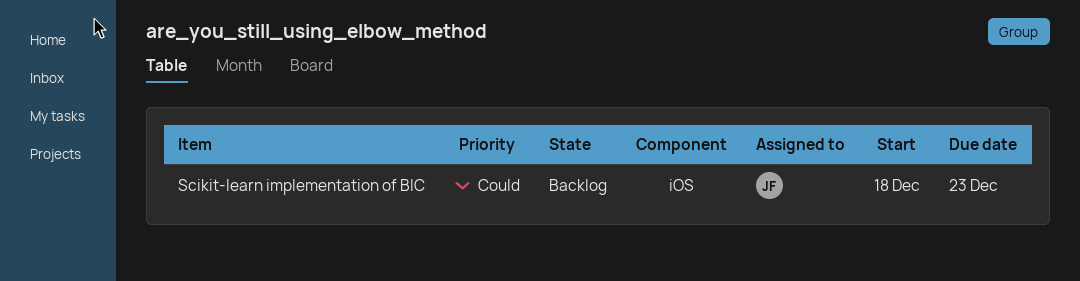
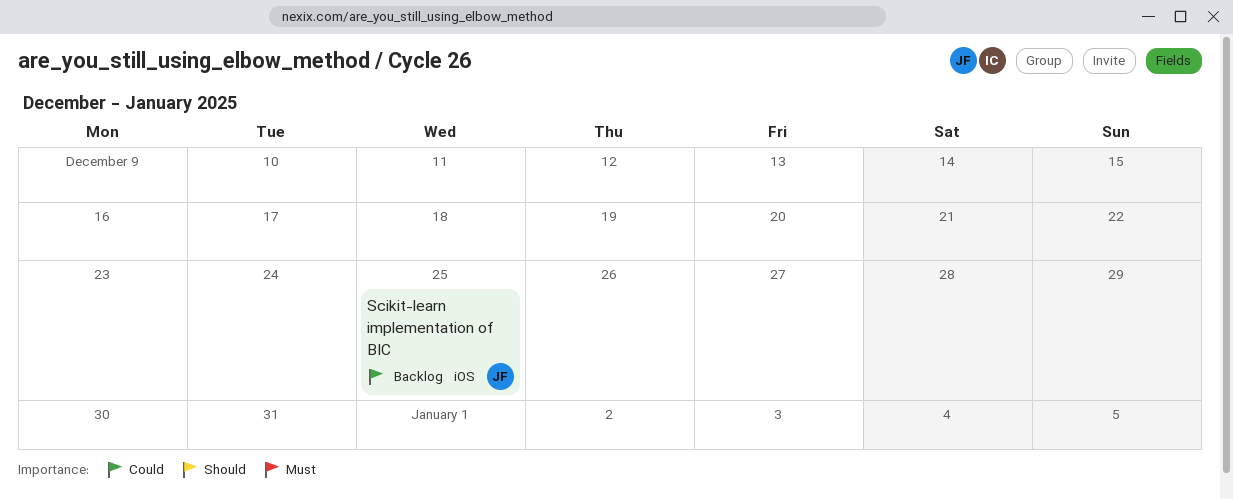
Scikit-learn implementation of BIC, due: Dec 23 -> Dec 25

